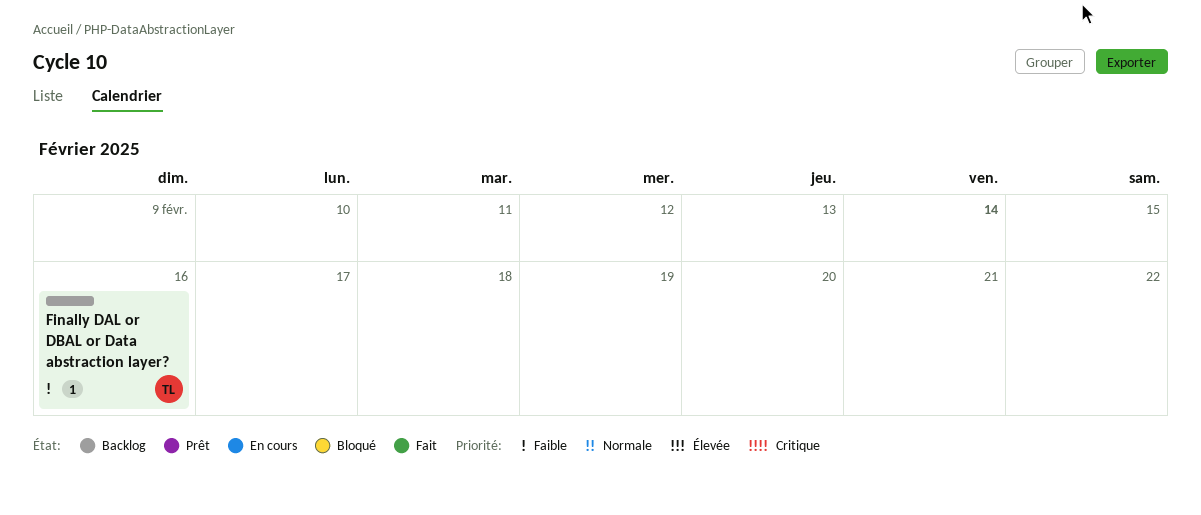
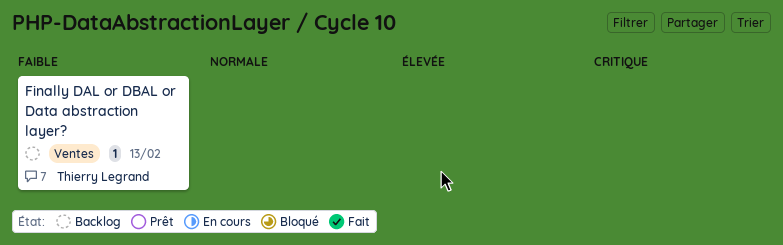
Finally DAL or DBAL or Data abstraction layer?, due: Feb 16 -> Feb 13

